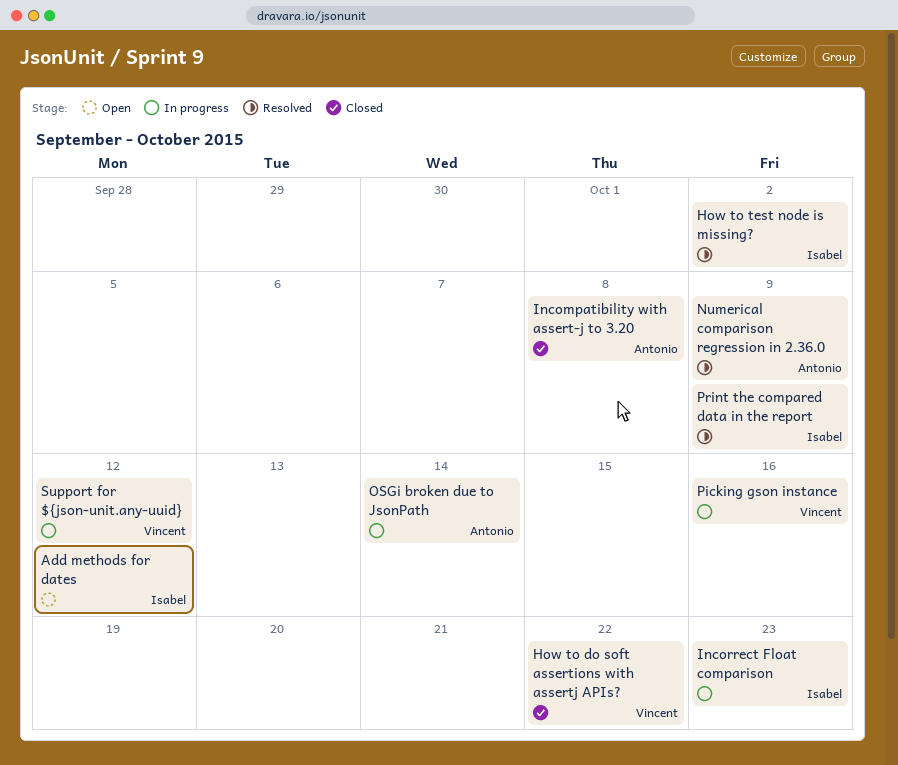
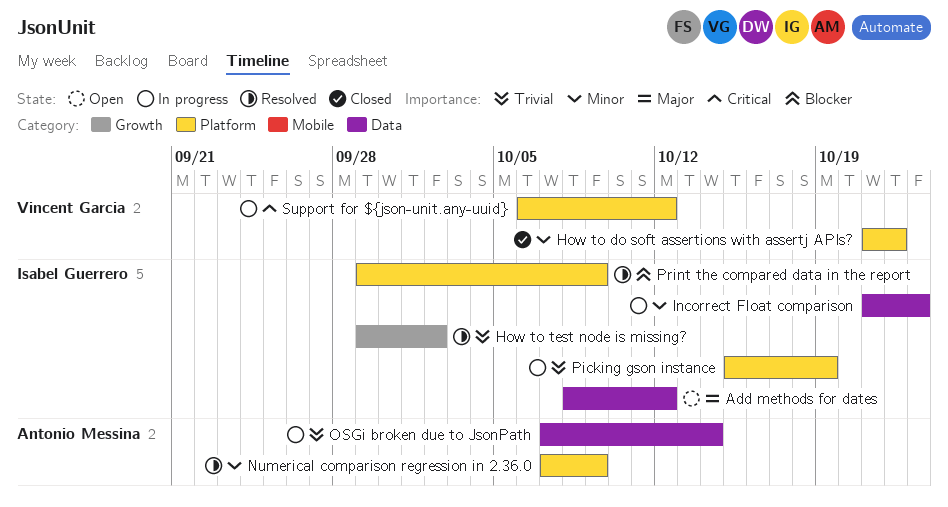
Incompatibility with assert-j to 3.20: present -> none
Picking gson instance, owner: Vincent Garcia -> Isabel Guerrero
Picking gson instance, due: Oct 16 -> Oct 19

